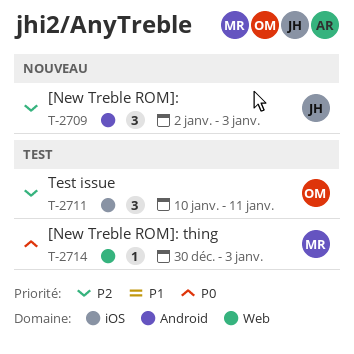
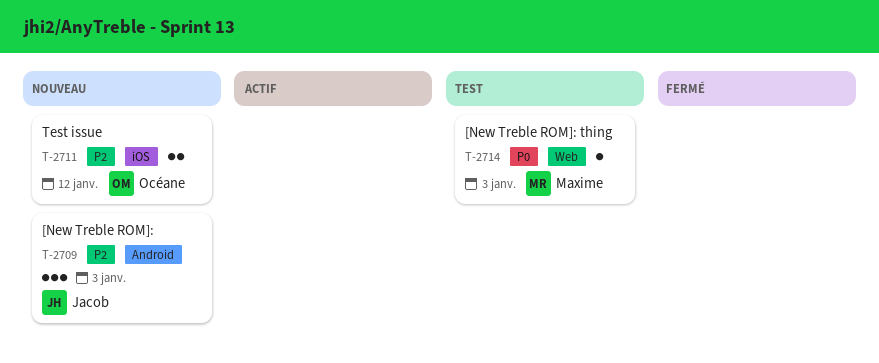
T-2711, status: Test -> Nouveau
T-2711, estimate: 3 -> 2
T-2711, due: Jan 11 -> Jan 12

